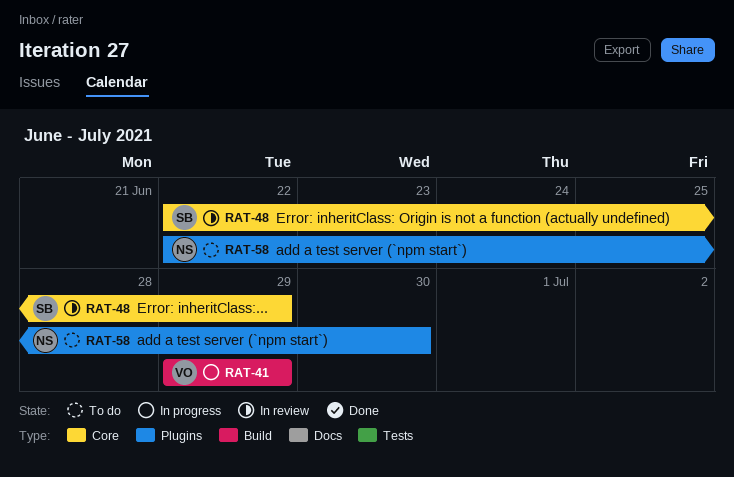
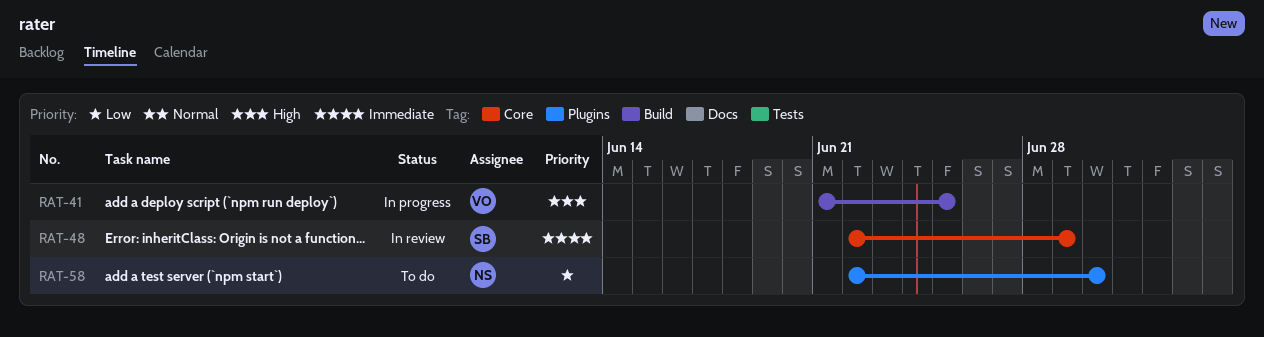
RAT-41, start: Jun 29 -> Jun 21
RAT-41, due: Jun 29 -> Jun 25

